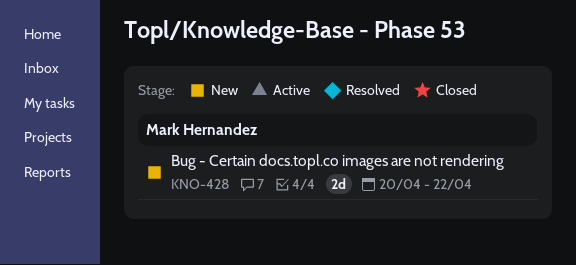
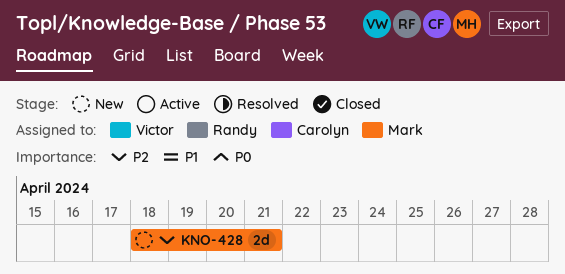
KNO-428, start: Apr 20 -> Apr 18
KNO-428, due: Apr 22 -> Apr 21

